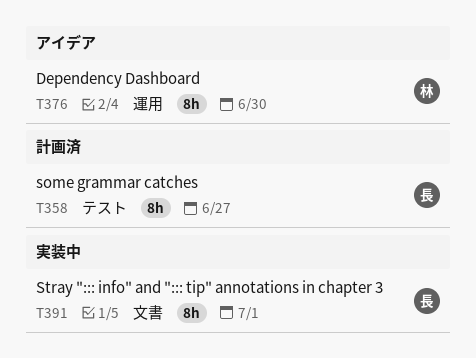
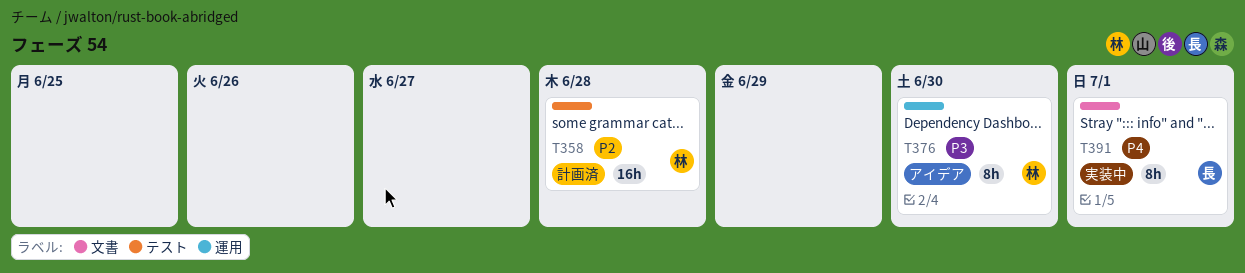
T358, owner: 長 -> 林
T358, estimate: 8h -> 16h
T358, due: Jun 27 -> Jun 28

